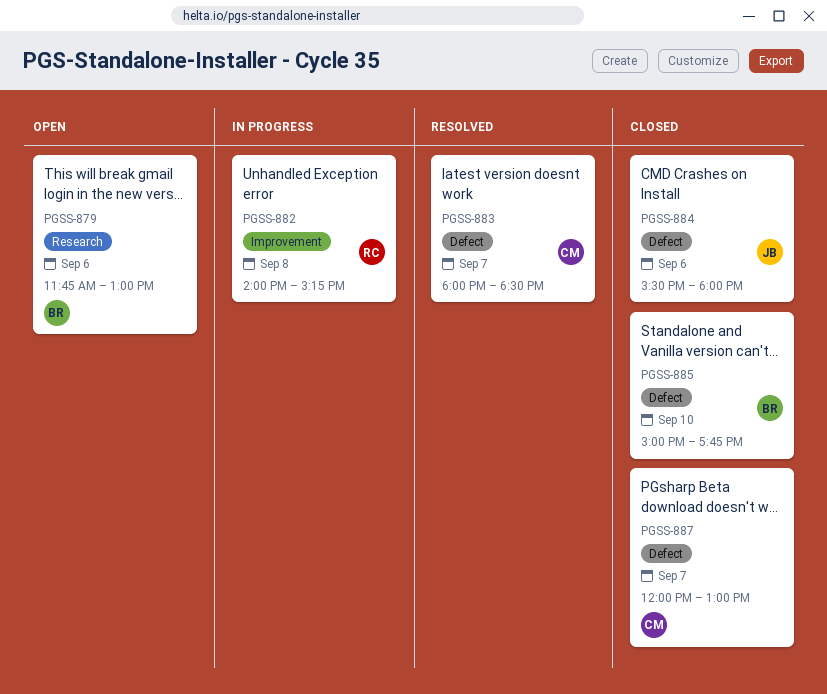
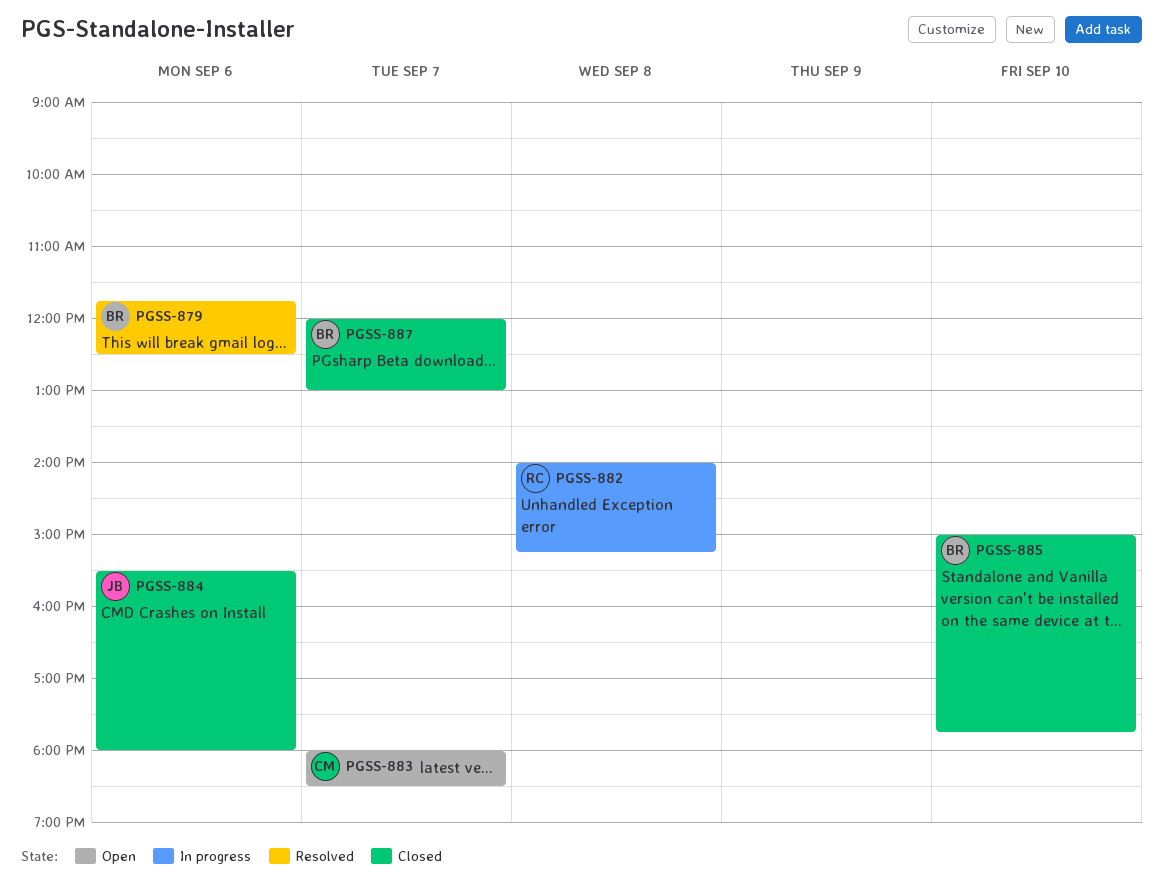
PGSS-879, status: Open -> Resolved
PGSS-879, ends: 13:00 -> 12:30
PGSS-883, status: Resolved -> Open
PGSS-887, owner: CM -> BR

